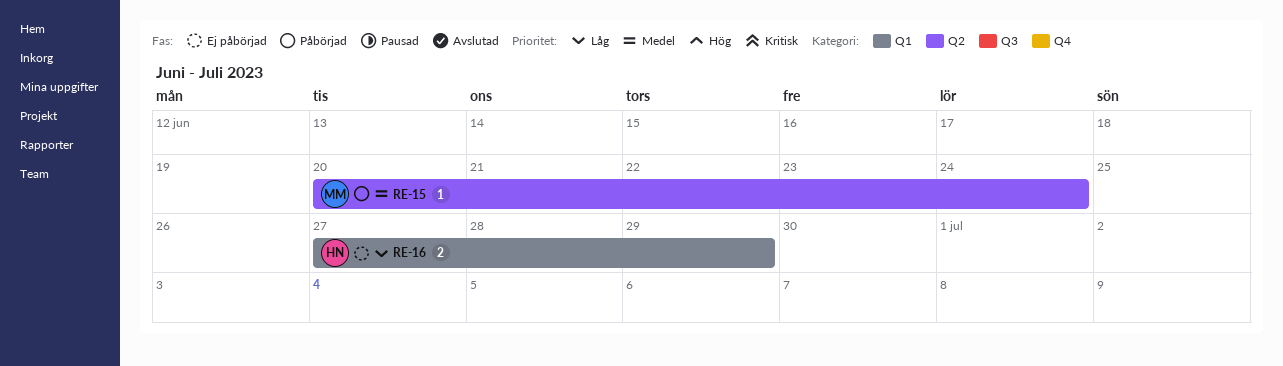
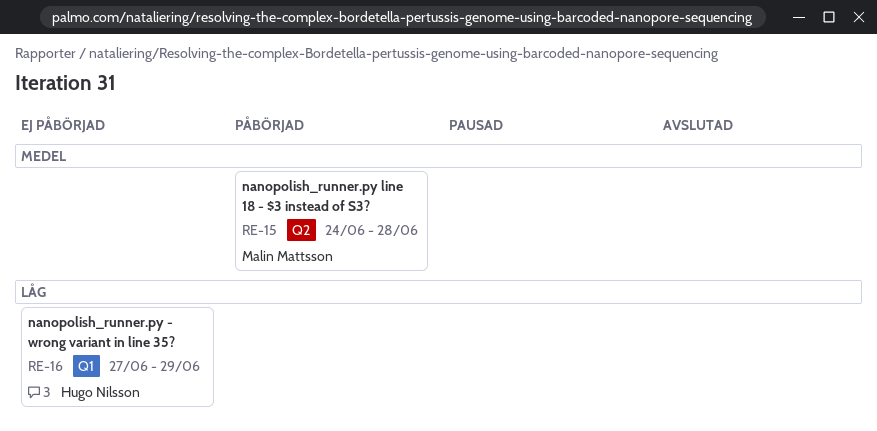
RE-15, start: Jun 20 -> Jun 24
RE-15, due: Jun 24 -> Jun 28

